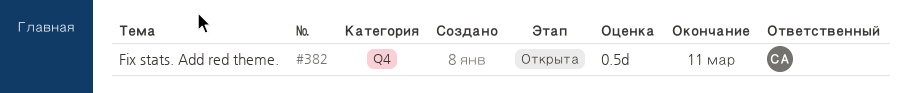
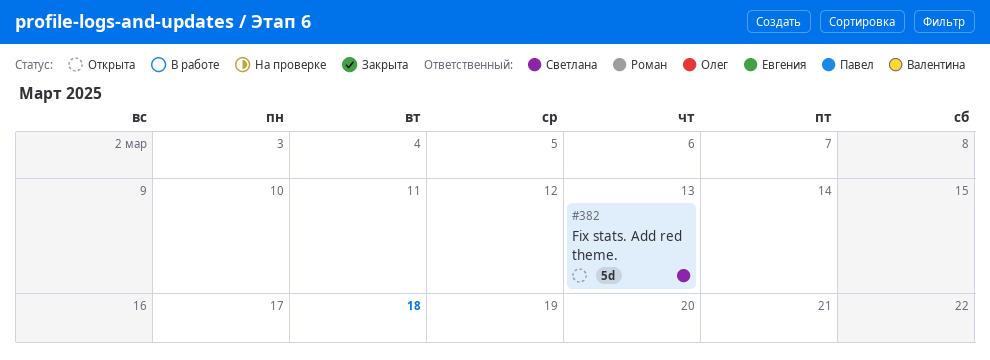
#382, estimate: 0.5d -> 5d
#382, due: Mar 11 -> Mar 13

